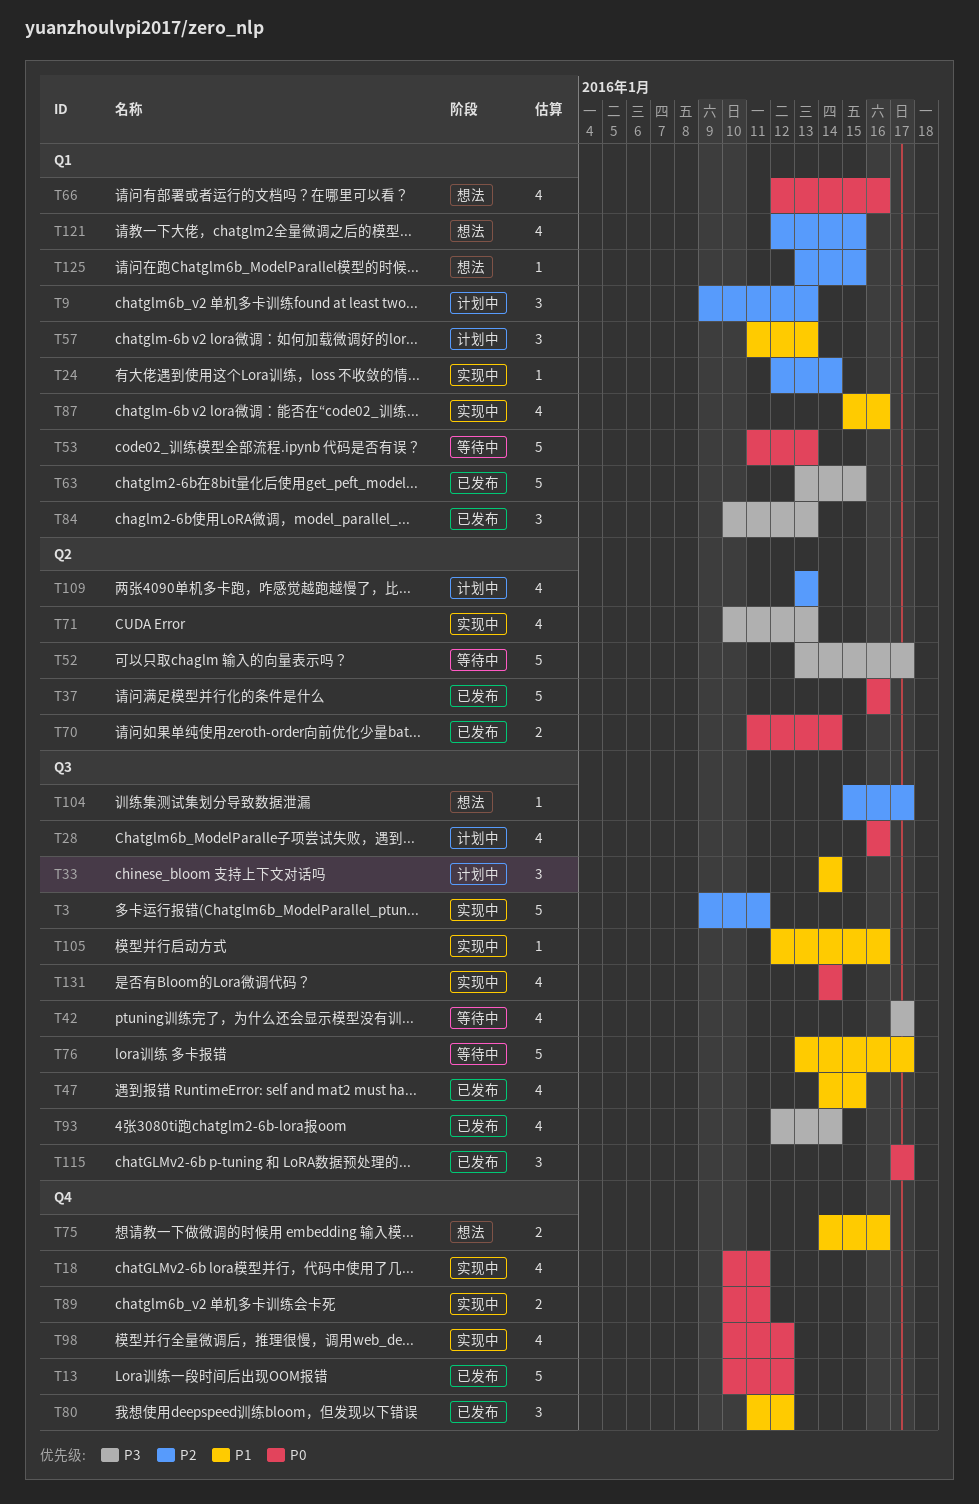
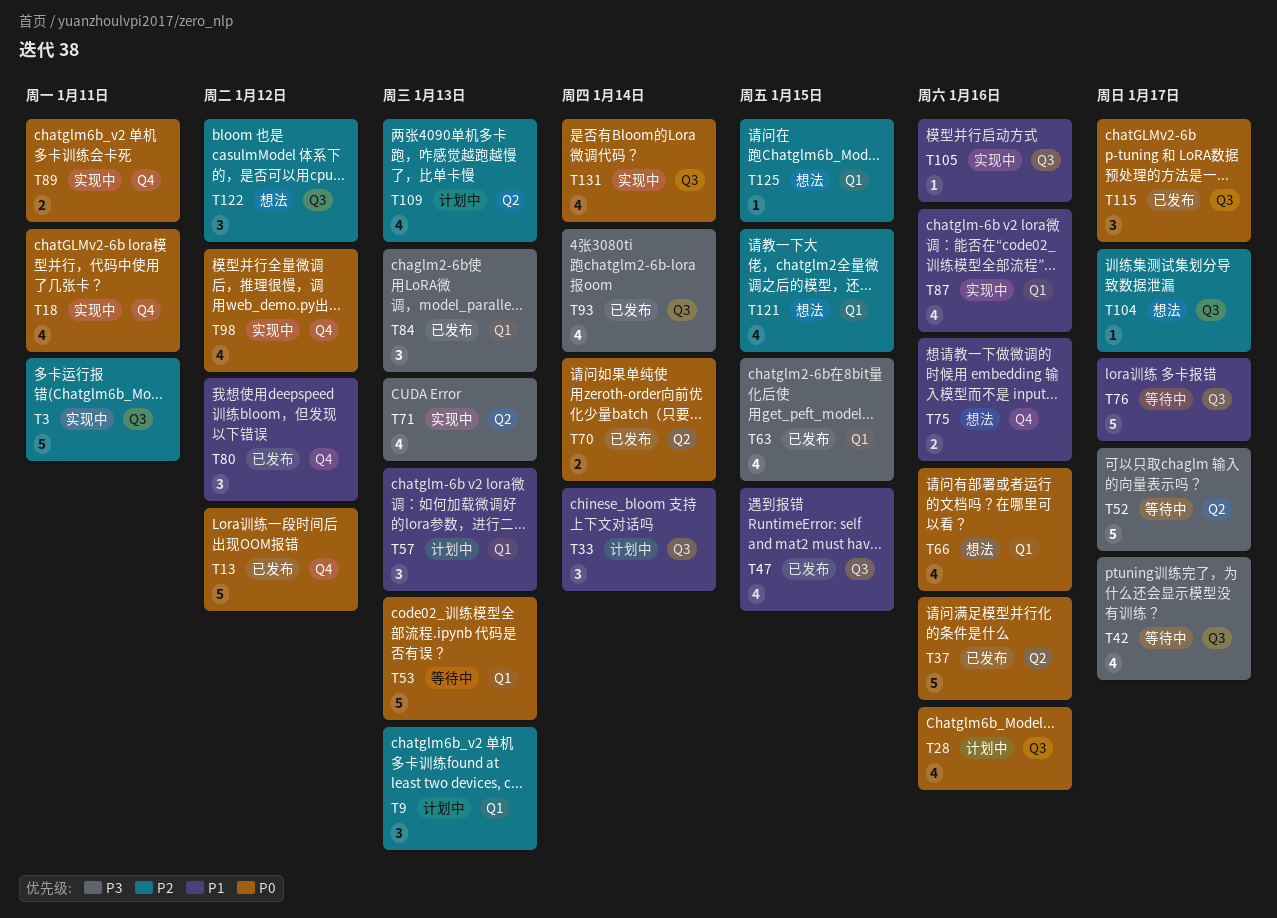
T24: present -> none
T63, estimate: 5 -> 4
T122: none -> present

